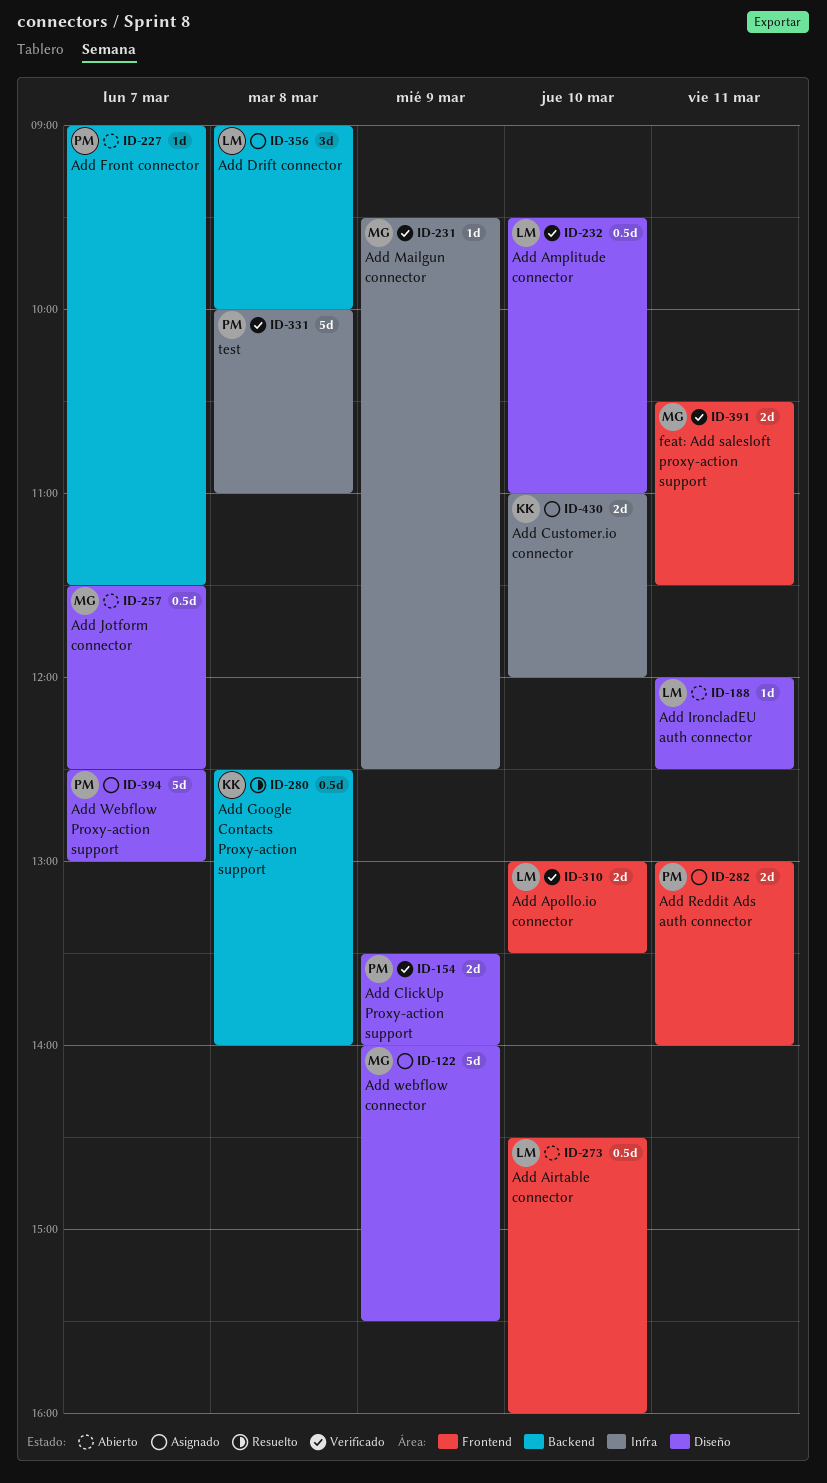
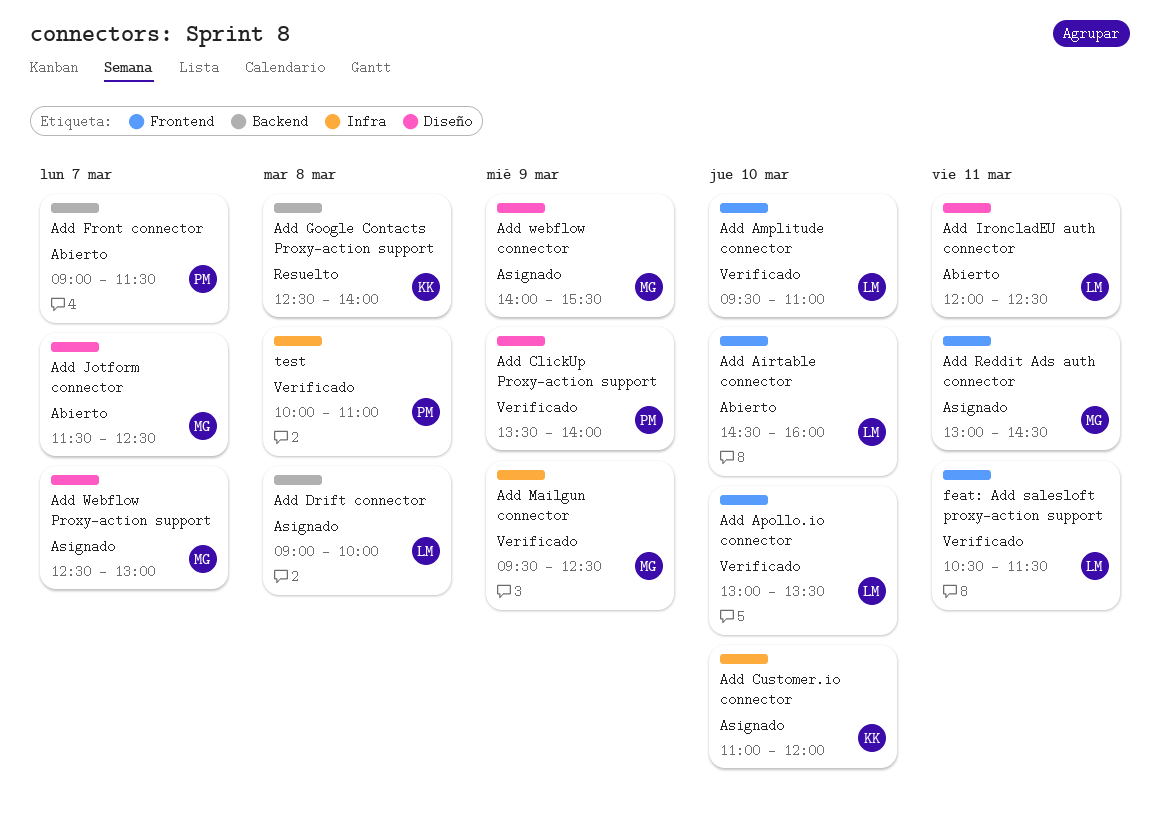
Add Amplitude connector, label: Diseño -> Frontend
Add Reddit Ads auth connector, owner: PM -> MG
Add Reddit Ads auth connector, ends: 14:00 -> 14:30
Add Webflow Proxy-action support, owner: PM -> MG
feat: Add salesloft proxy-action support, owner: MG -> LM

